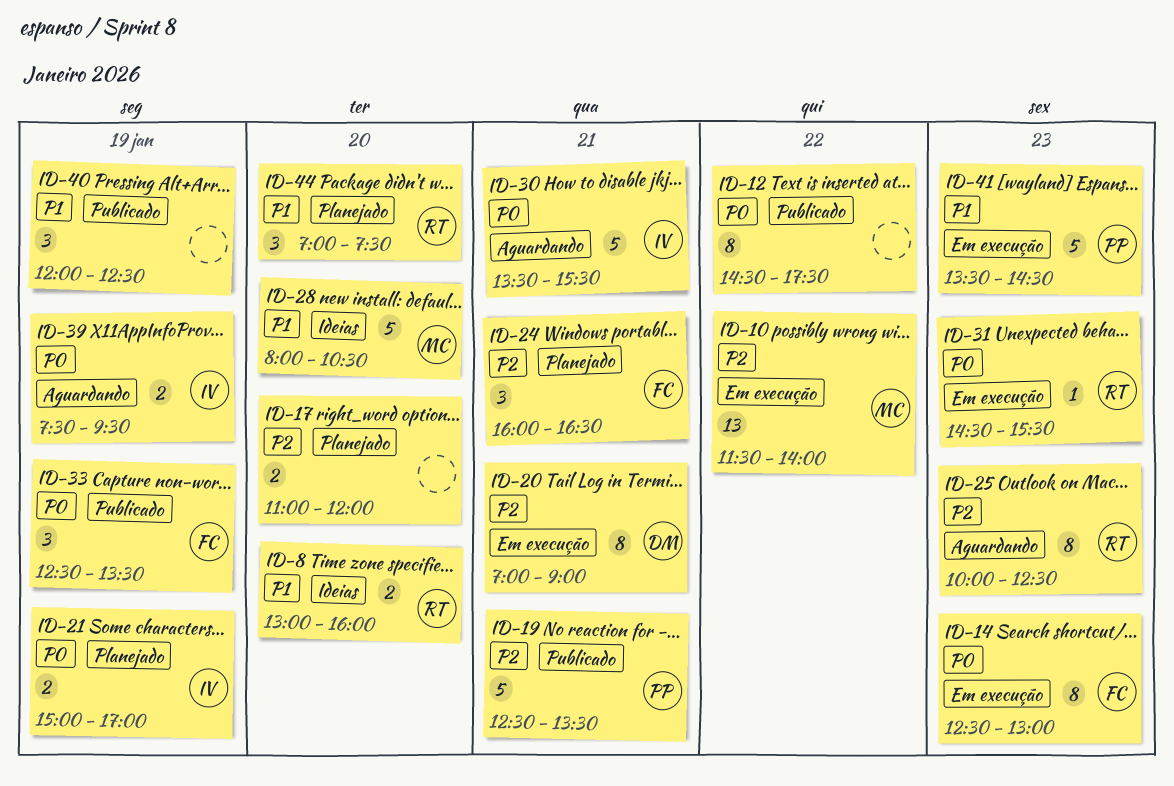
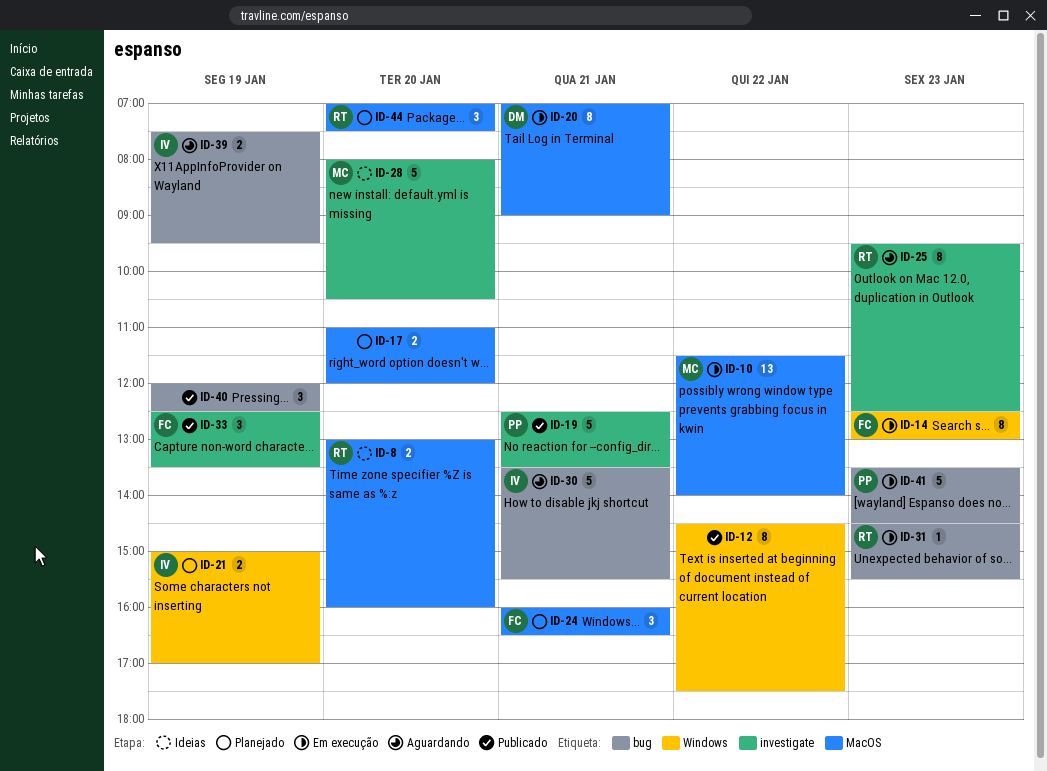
ID-25, begins: 10:00 -> 09:30

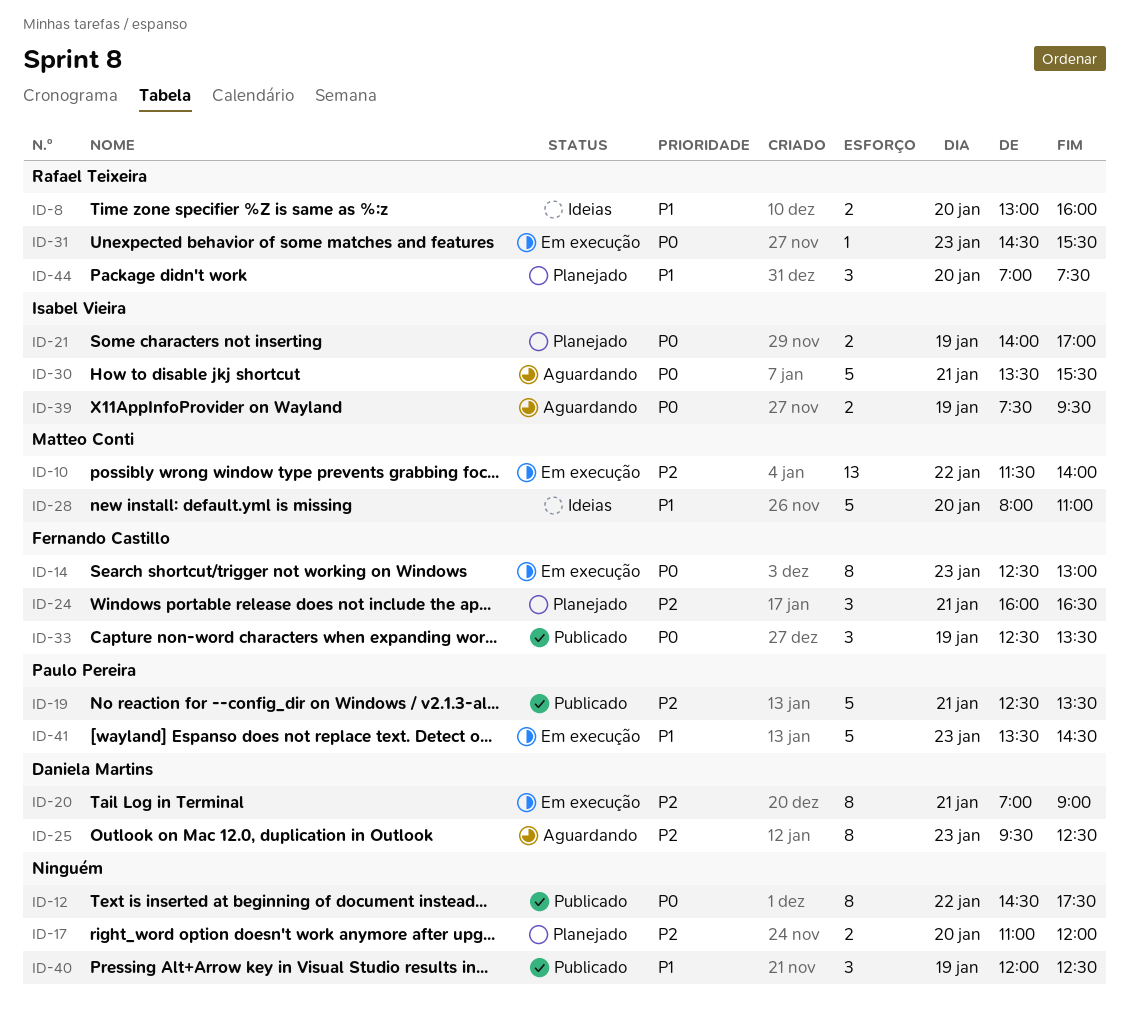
ID-21, begins: 15:00 -> 14:00
ID-25, owner: Rafael Teixeira -> Daniela Martins
ID-28, ends: 10:30 -> 11:00

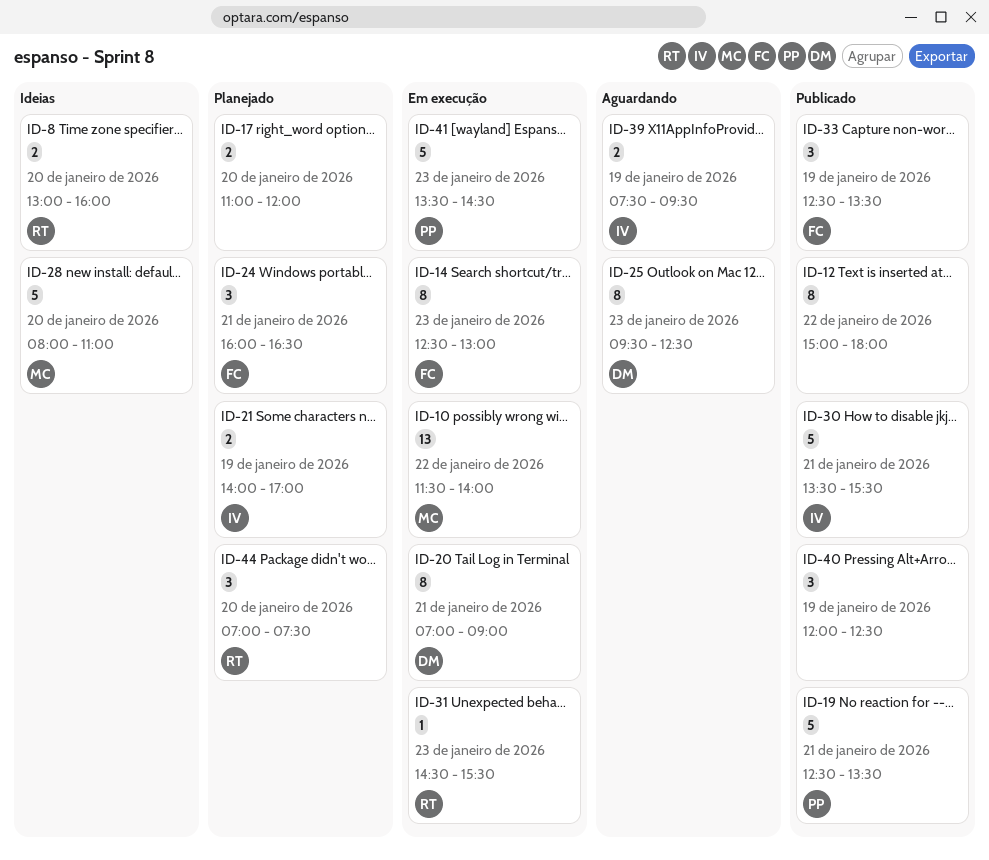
ID-12, begins: 14:30 -> 15:00
ID-12, ends: 17:30 -> 18:00
ID-30, status: Aguardando -> Publicado

